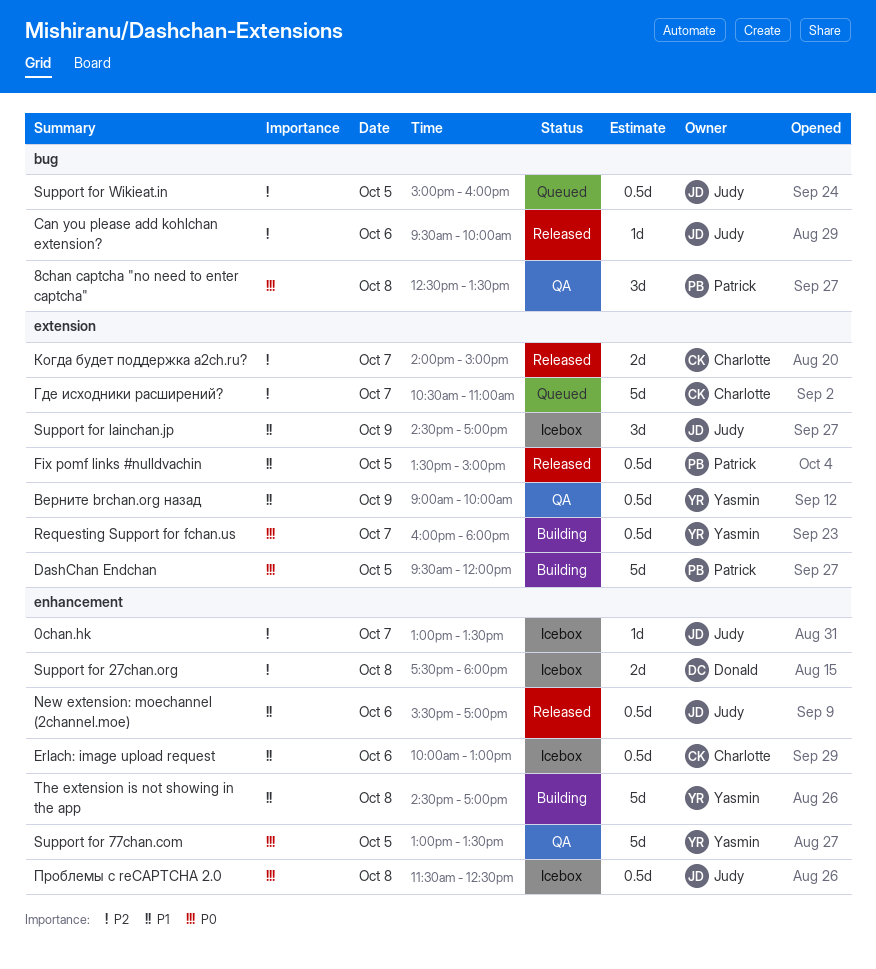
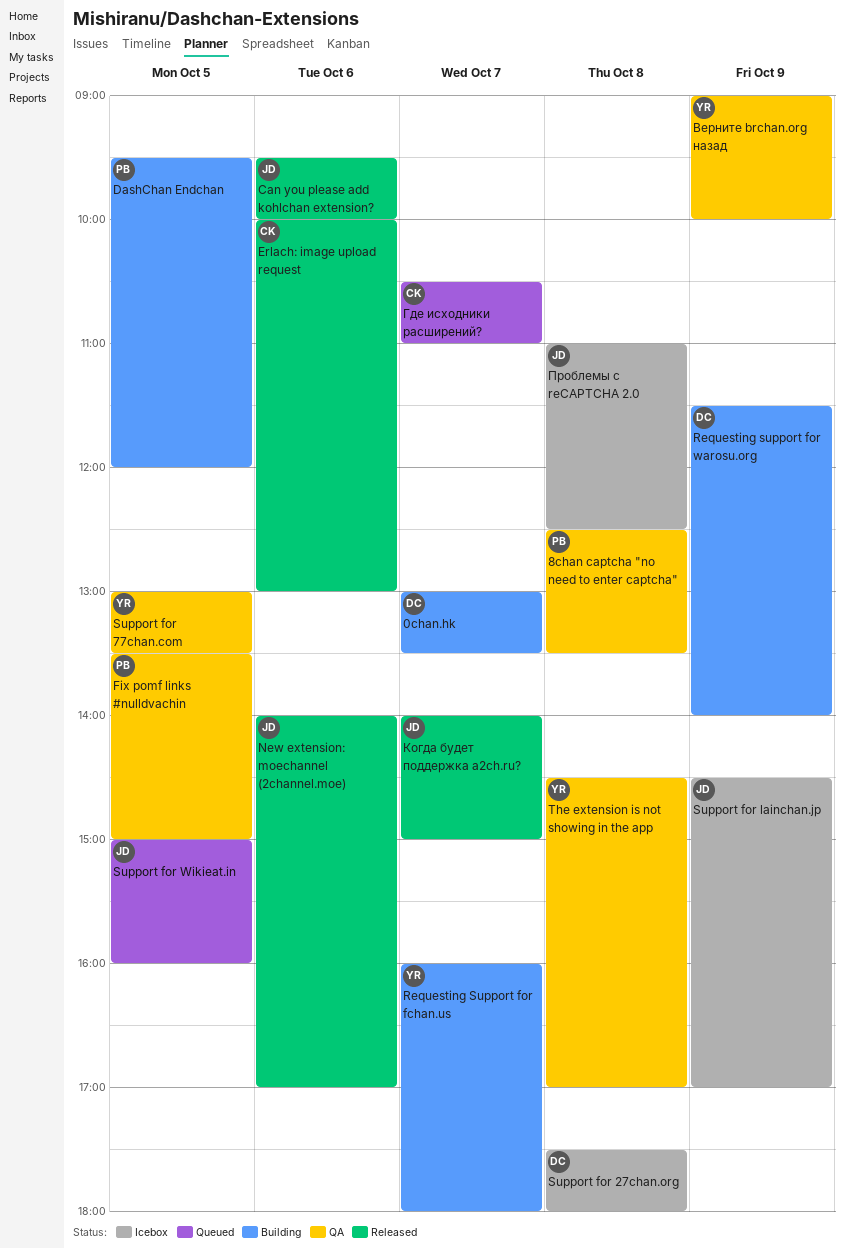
0chan.hk, status: Icebox -> Building
0chan.hk, owner: Judy -> Donald
Erlach: image upload request, status: Icebox -> Released
Fix pomf links #nulldvachin, status: Released -> QA
New extension: moechannel (2channel.moe), begins: 15:30 -> 14:00
Requesting support for warosu.org: none -> present
The extension is not showing in the app, status: Building -> QA
Когда будет поддержка a2ch.ru?, owner: Charlotte -> Judy
Проблемы с reCAPTCHA 2.0, begins: 11:30 -> 11:00

